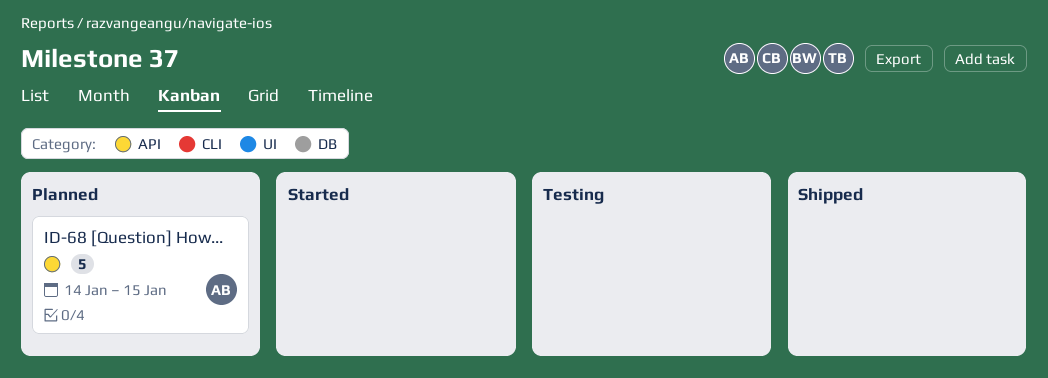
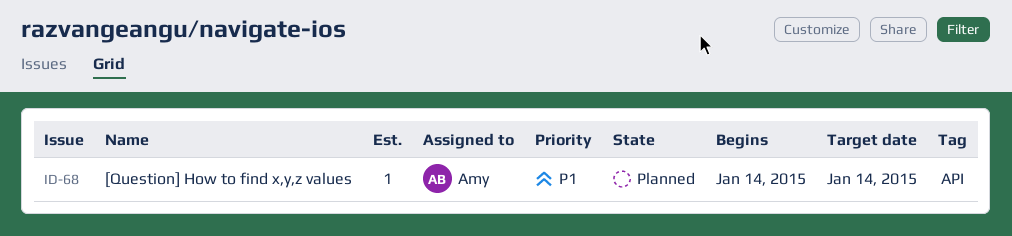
ID-68, estimate: 5 -> 1
ID-68, due: Jan 15 -> Jan 14

